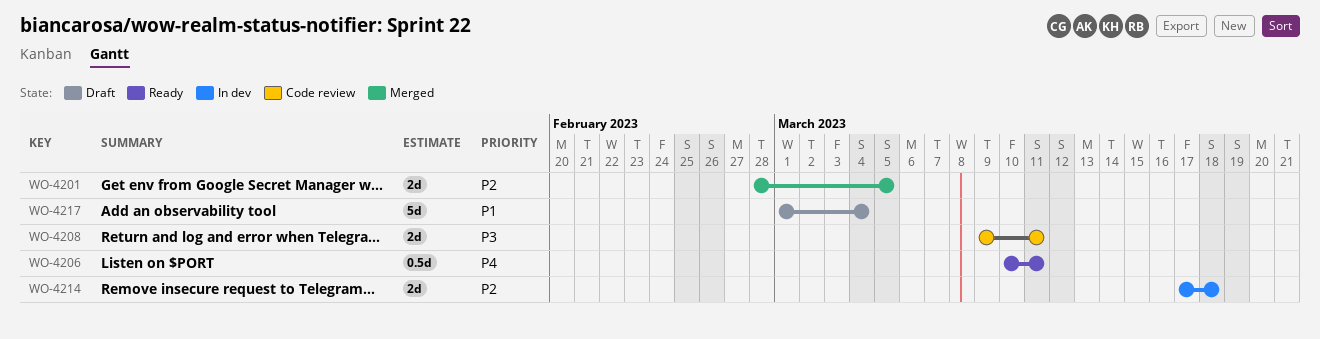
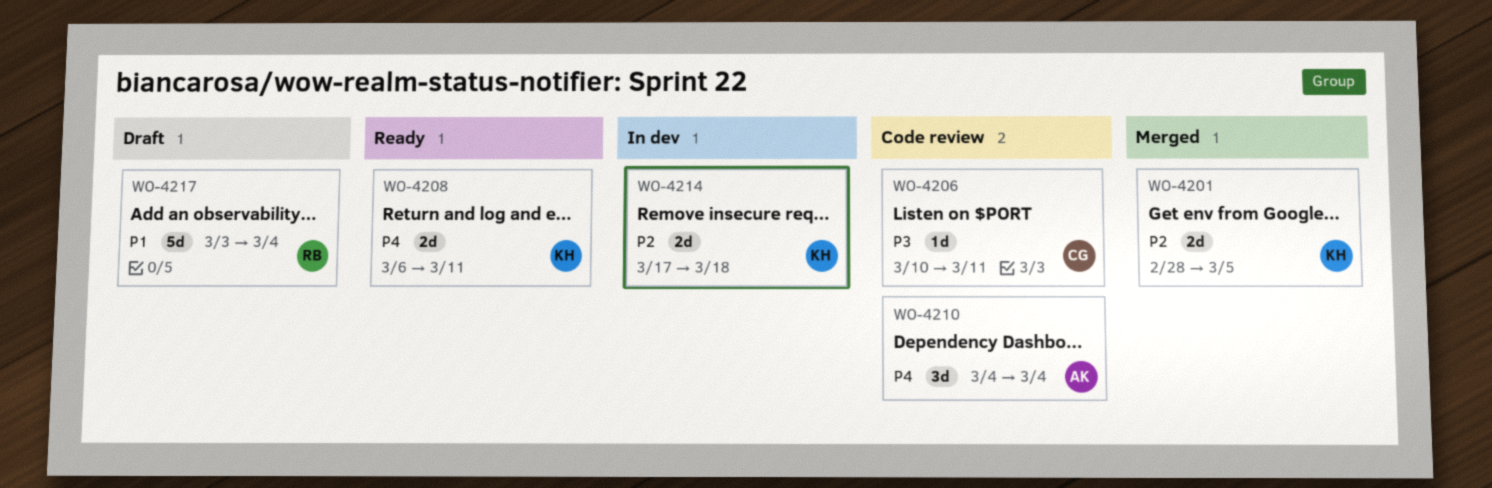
WO-4206, status: Ready -> Code review
WO-4206, priority: P4 -> P3
WO-4206, estimate: 0.5d -> 1d
WO-4208, status: Code review -> Ready
WO-4208, priority: P3 -> P4
WO-4208, start: Mar 9 -> Mar 6
WO-4210: none -> present
WO-4217, start: Mar 1 -> Mar 3

